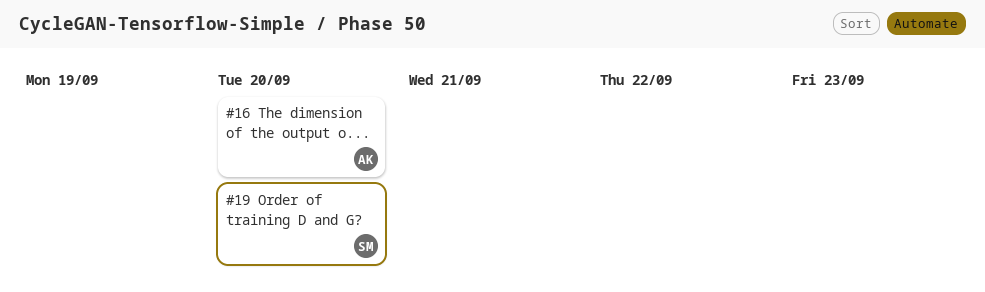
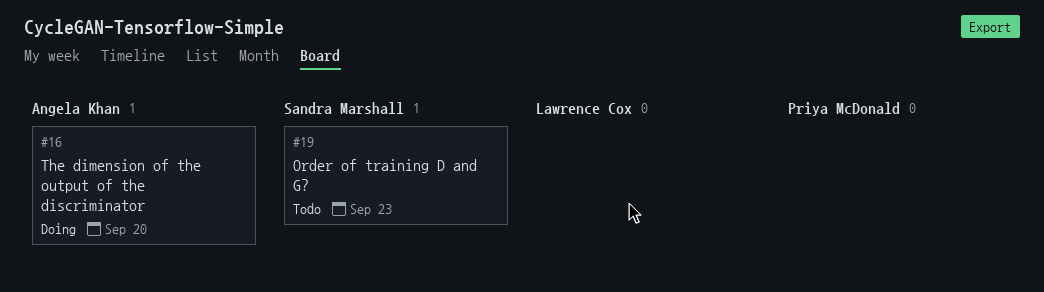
#19, due: Sep 20 -> Sep 23

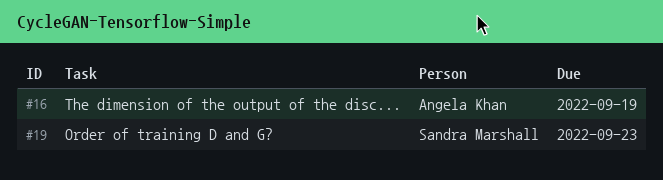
#16, due: Sep 20 -> Sep 19

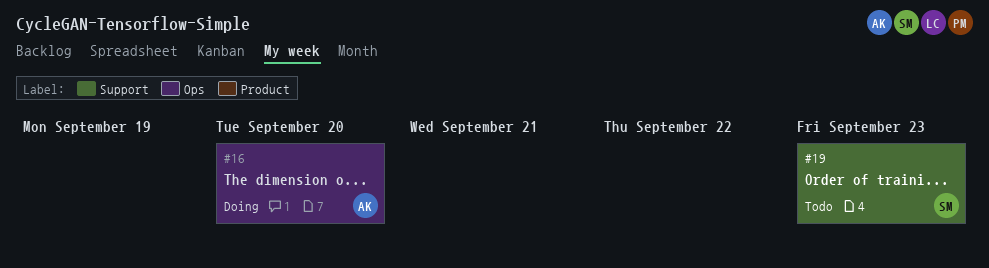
#16, due: Sep 19 -> Sep 20

